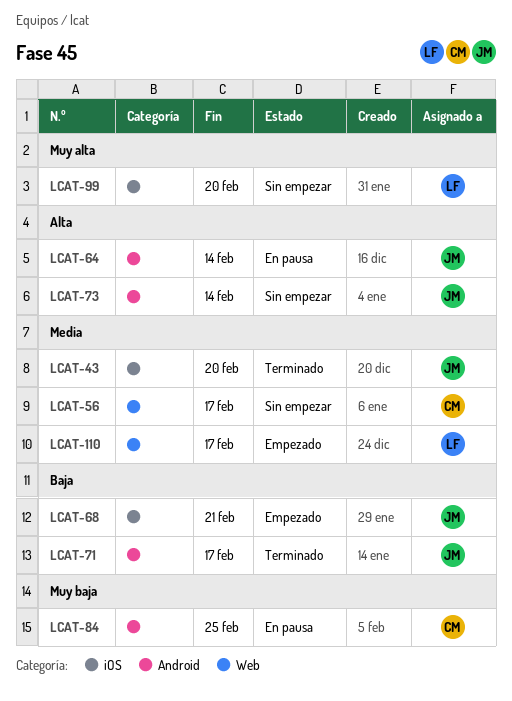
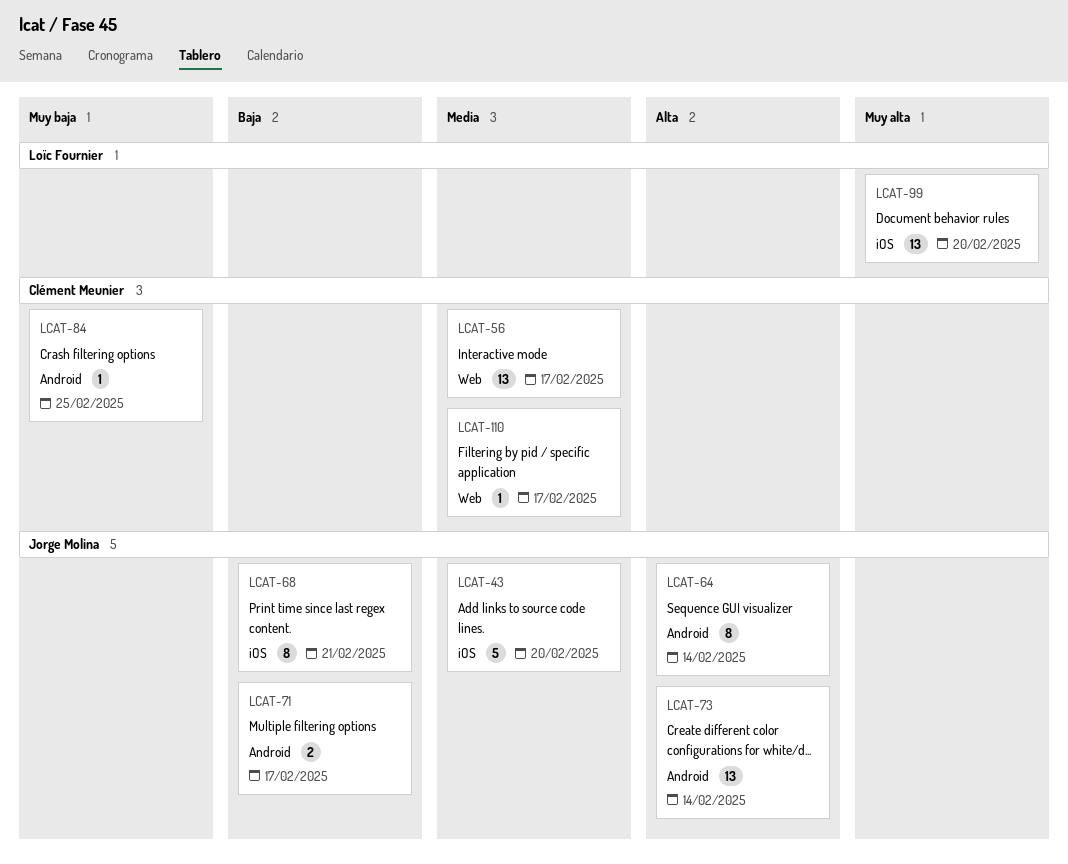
LCAT-110, owner: Loïc Fournier -> Clément Meunier

